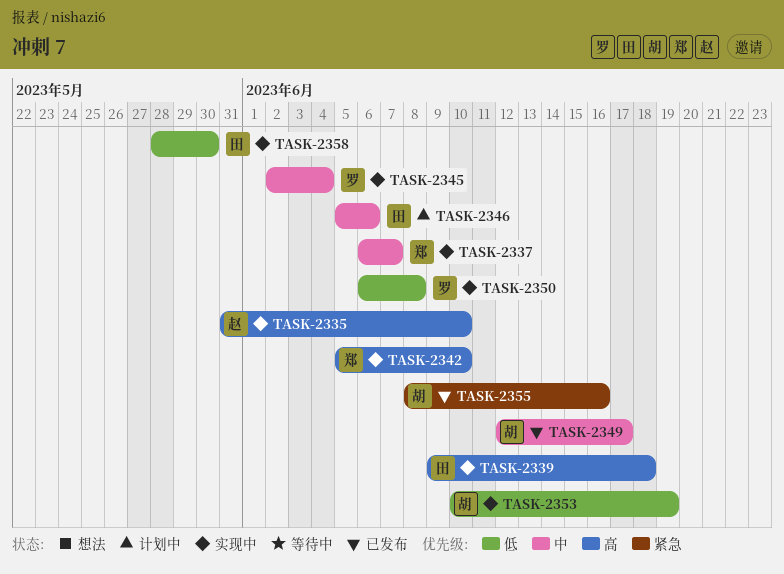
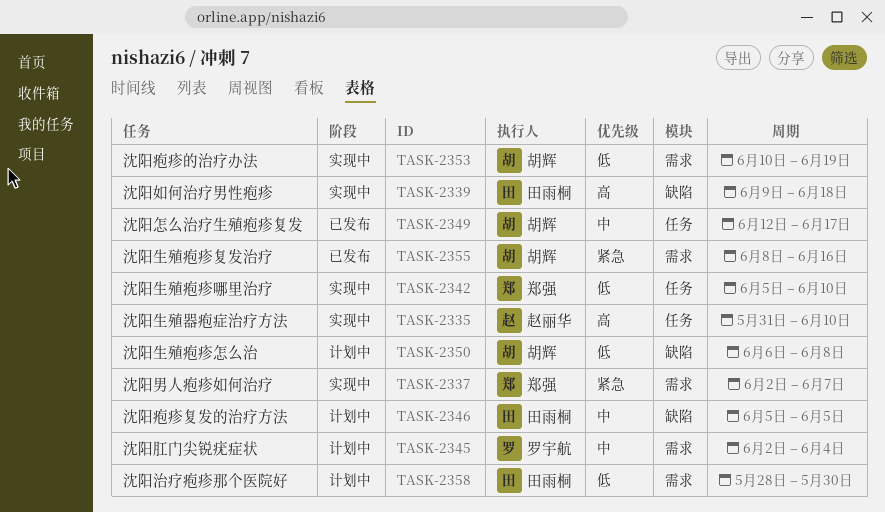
TASK-2337, priority: 中 -> 紧急
TASK-2337, start: Jun 6 -> Jun 2
TASK-2342, priority: 高 -> 低
TASK-2345, status: 实现中 -> 计划中
TASK-2346, due: Jun 6 -> Jun 5
TASK-2350, status: 实现中 -> 计划中
TASK-2350, owner: 罗宇航 -> 胡辉
TASK-2358, status: 实现中 -> 计划中

